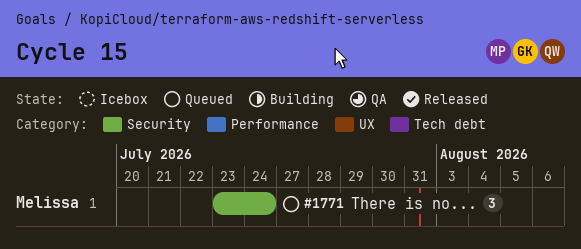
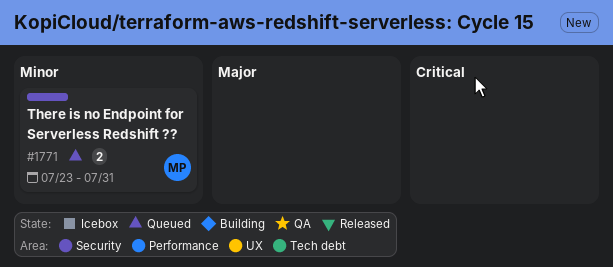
#1771, estimate: 3 -> 2
#1771, due: Jul 24 -> Jul 31

